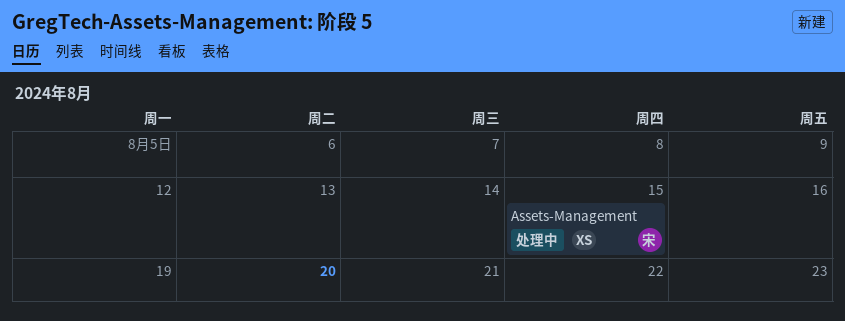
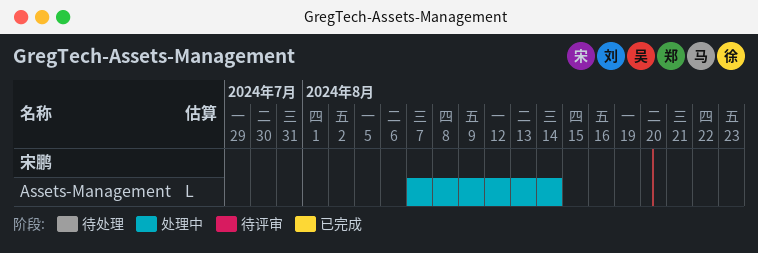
Assets-Management, estimate: XS -> L
Assets-Management, due: Aug 15 -> Aug 14

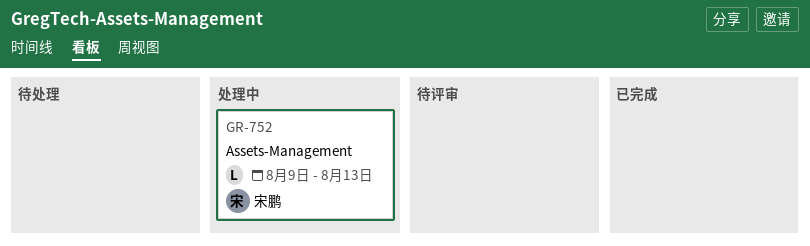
Assets-Management, start: Aug 7 -> Aug 9
Assets-Management, due: Aug 14 -> Aug 13

